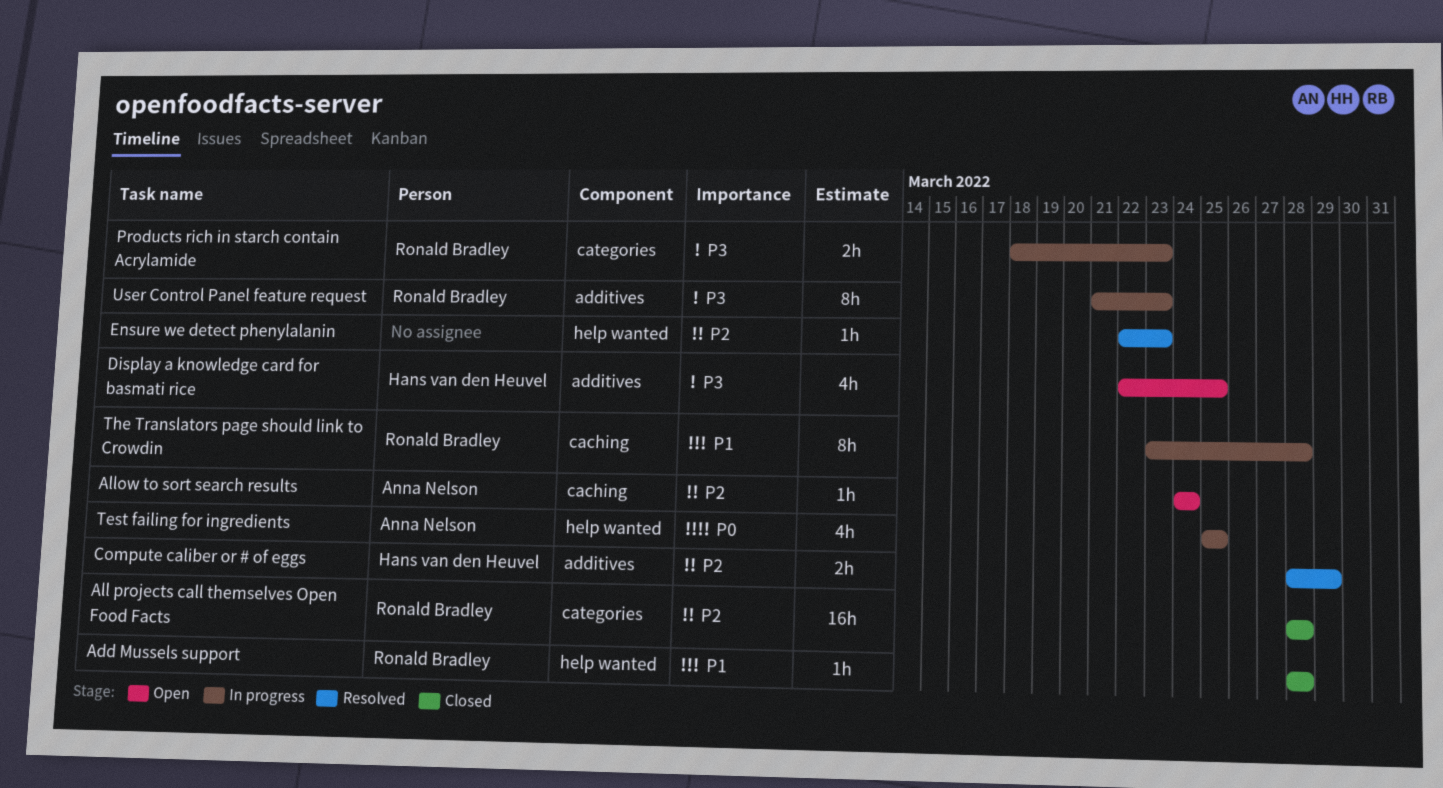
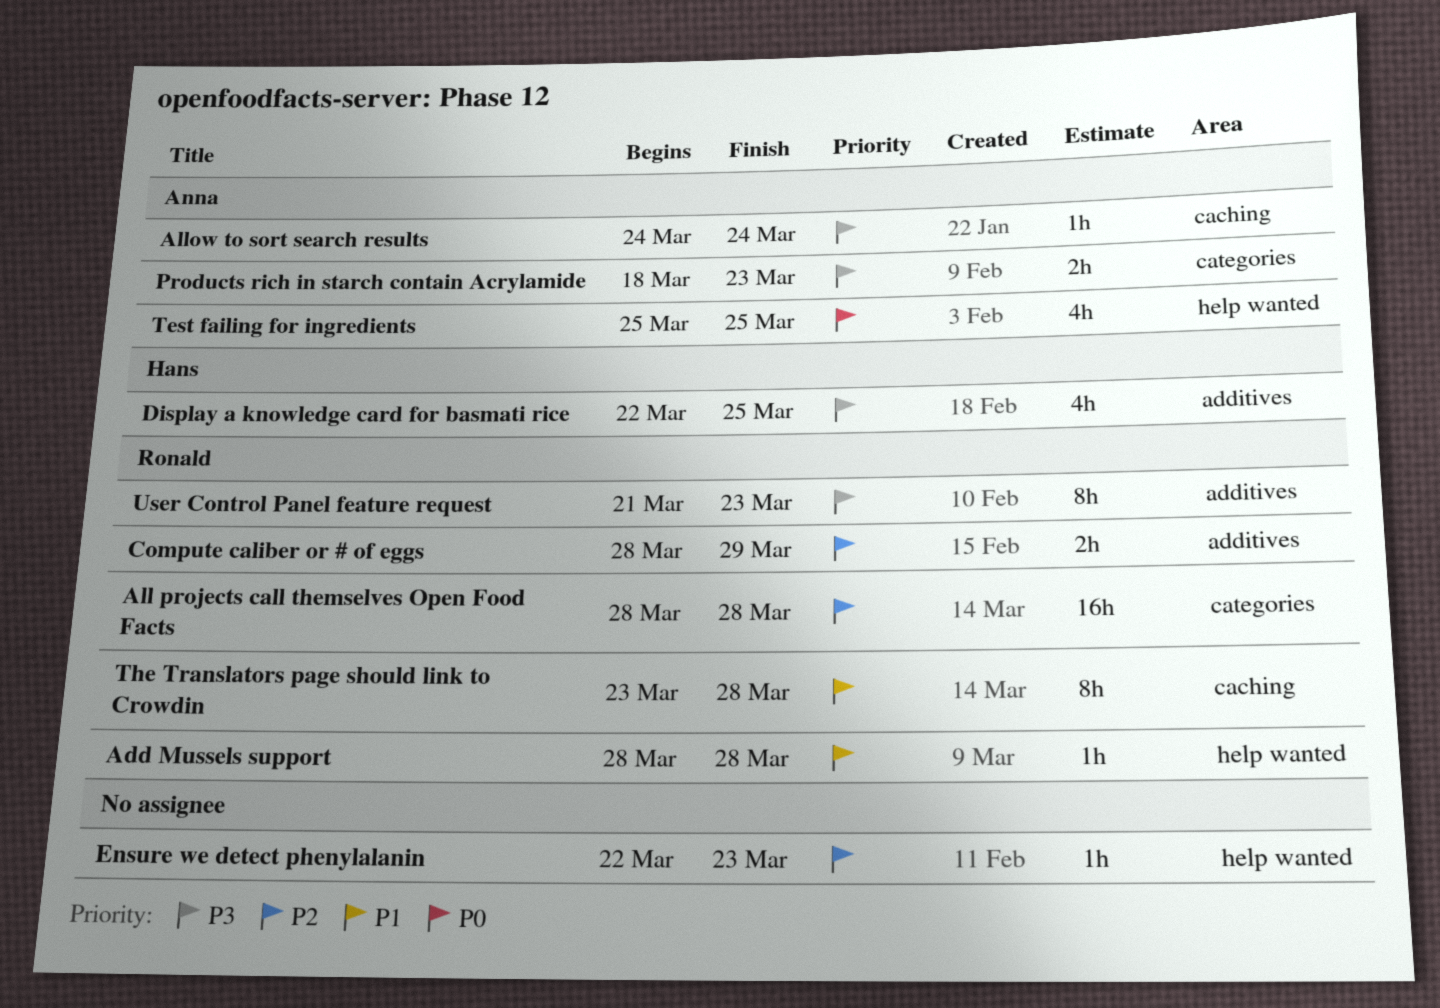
Allow to sort search results, priority: P2 -> P3
Compute caliber or # of eggs, owner: Hans van den Heuvel -> Ronald Bradley
Products rich in starch contain Acrylamide, owner: Ronald Bradley -> Anna Nelson

